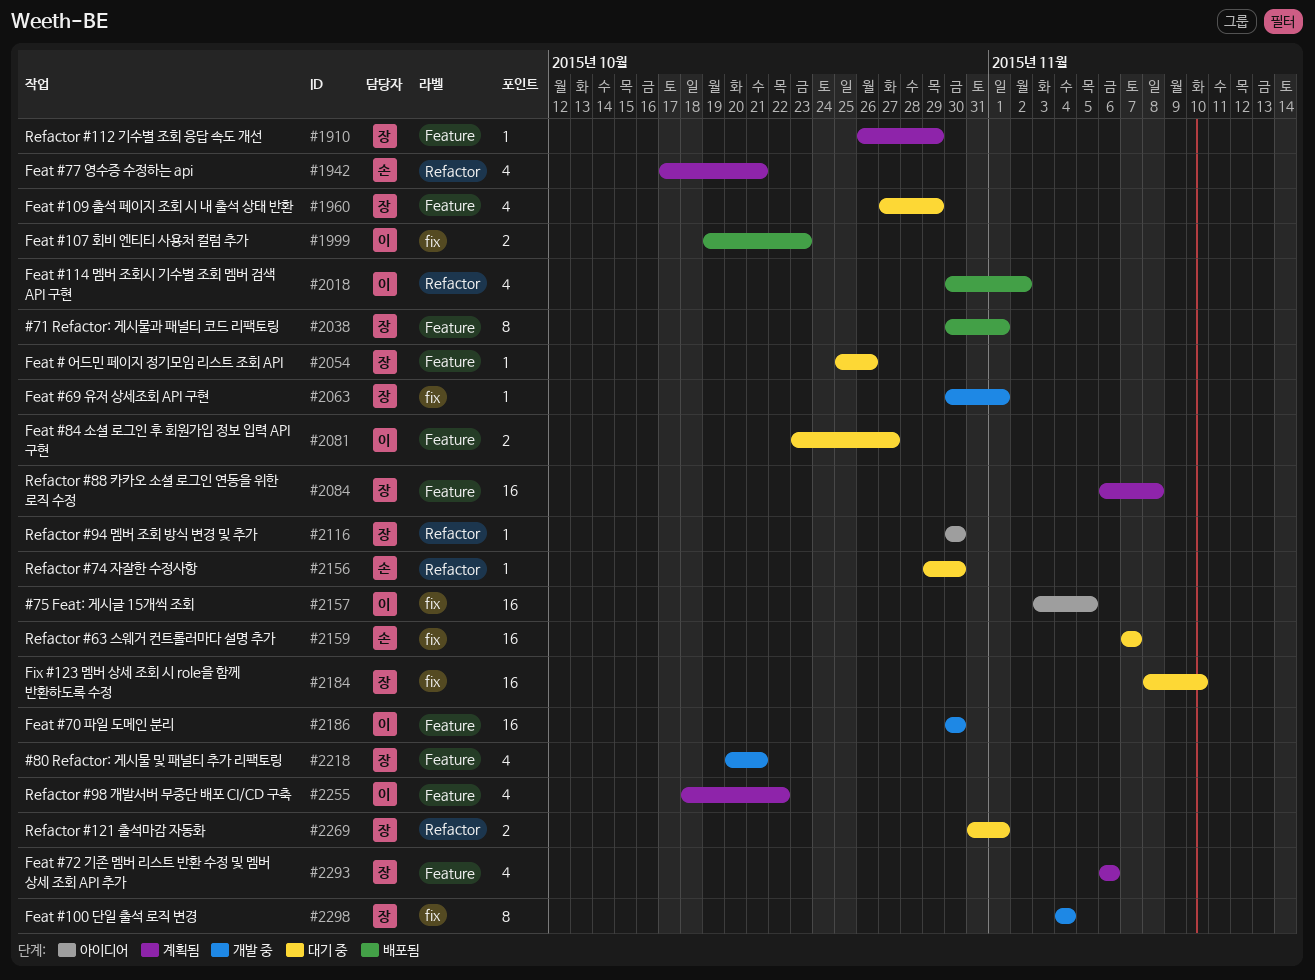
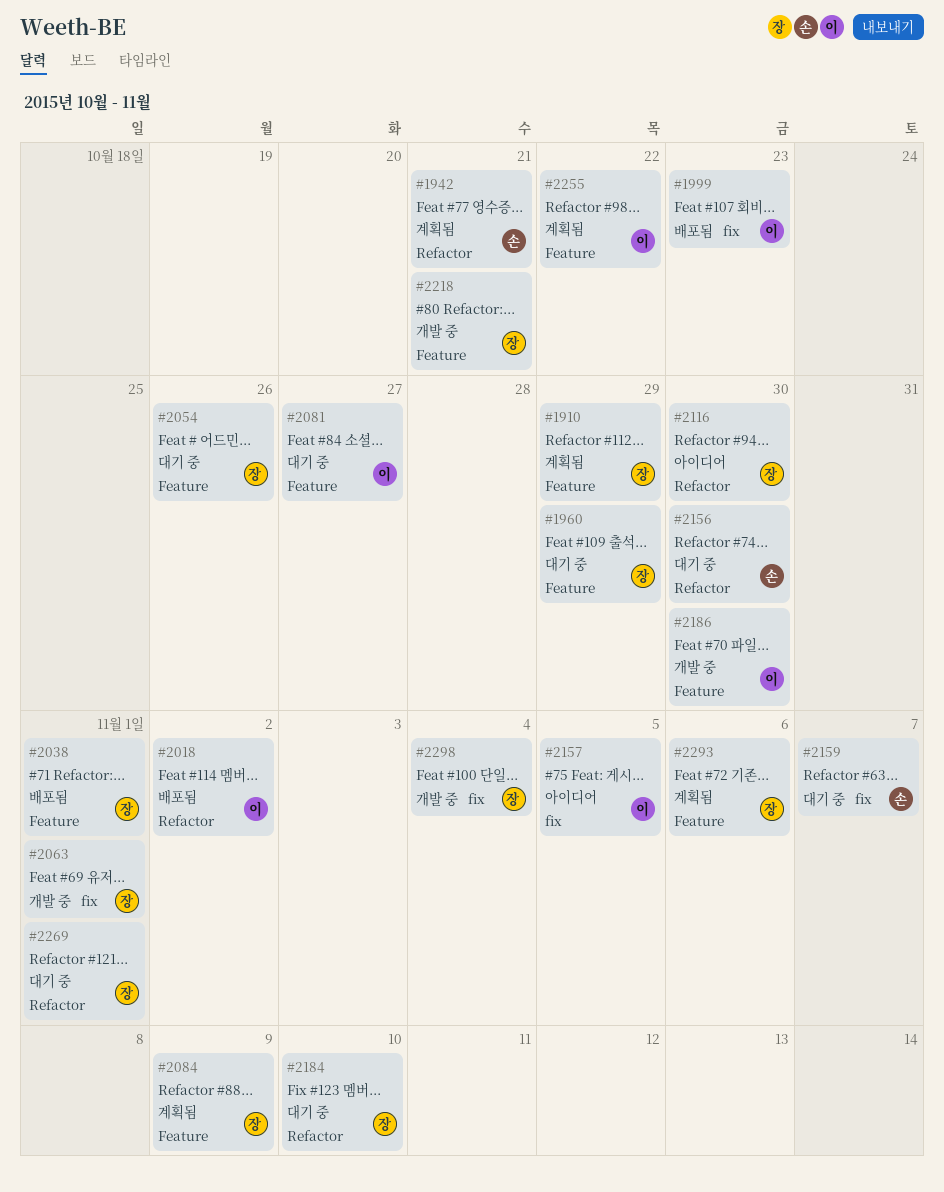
#2084, due: Nov 8 -> Nov 9
#2184, label: fix -> Refactor

